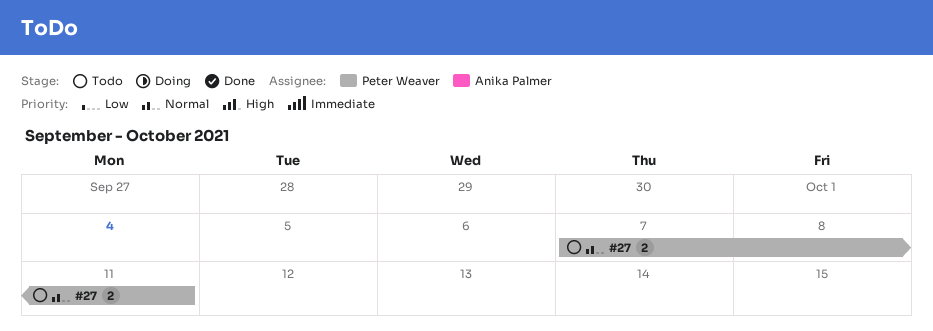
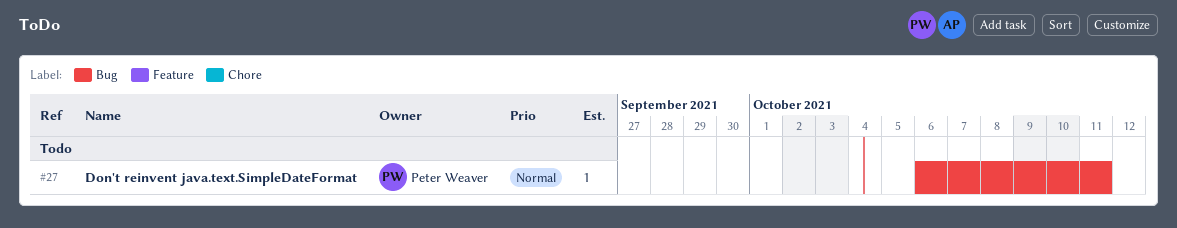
#27, estimate: 2 -> 1
#27, start: Oct 7 -> Oct 6

